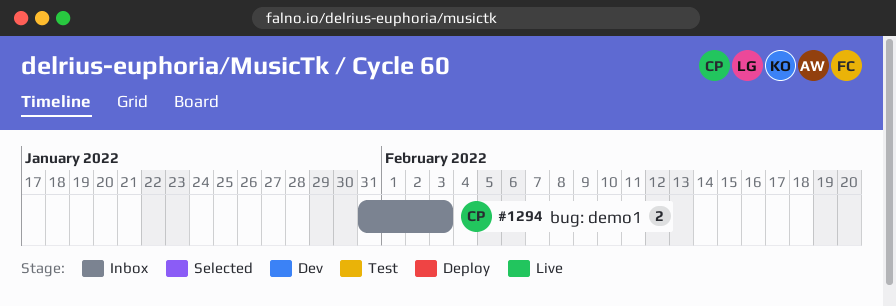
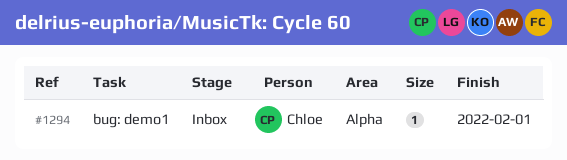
#1294, estimate: 2 -> 1
#1294, due: Feb 3 -> Feb 1

